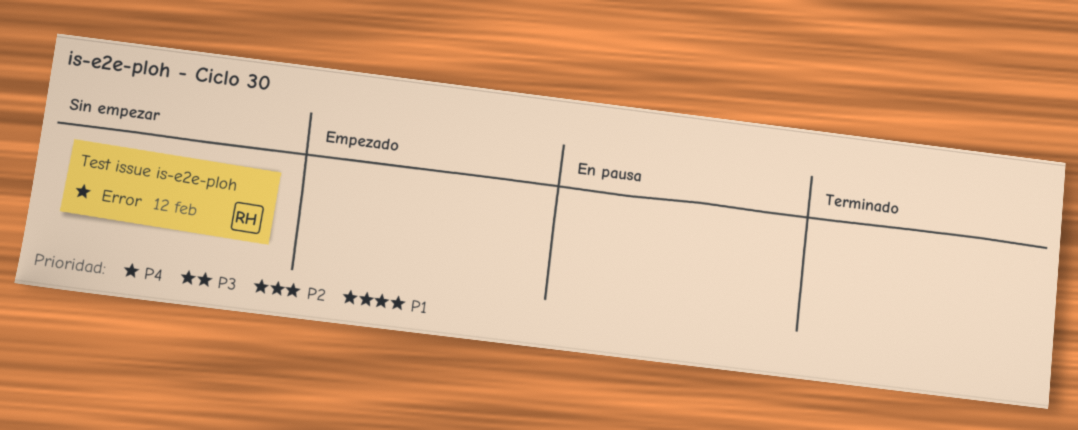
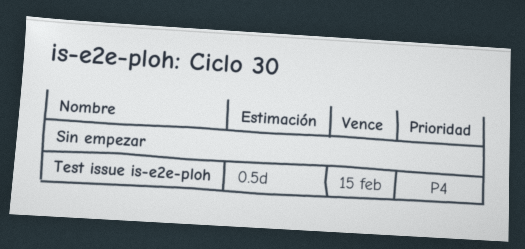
Test issue is-e2e-ploh, due: Feb 12 -> Feb 15

